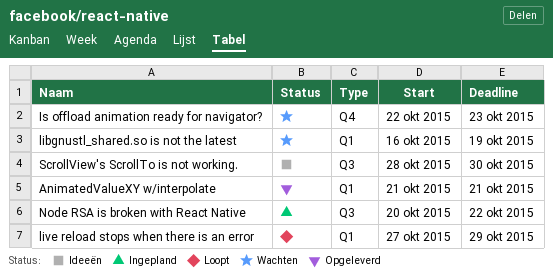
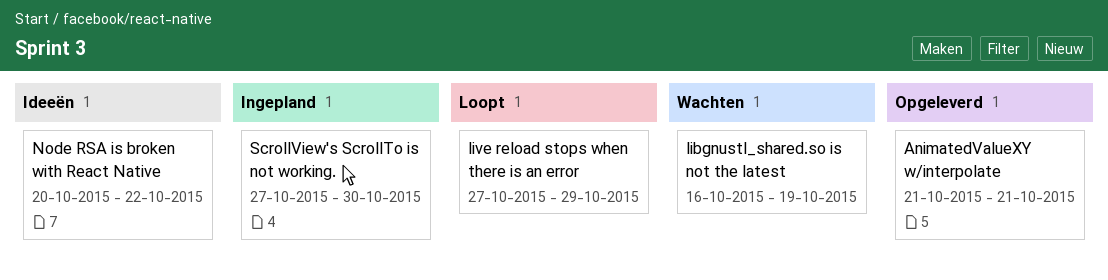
Is offload animation ready for navigator?: present -> none
Node RSA is broken with React Native, status: Ingepland -> Ideeën
ScrollView's ScrollTo is not working., status: Ideeën -> Ingepland
ScrollView's ScrollTo is not working., start: Oct 28 -> Oct 27

